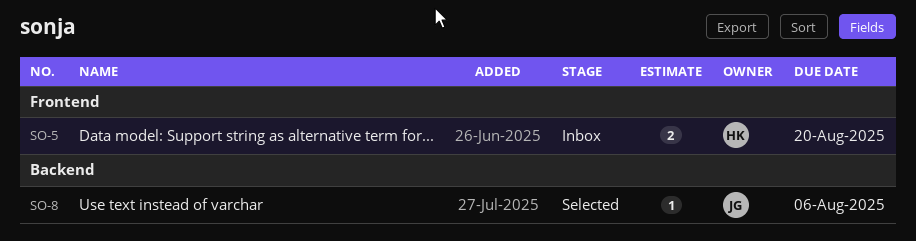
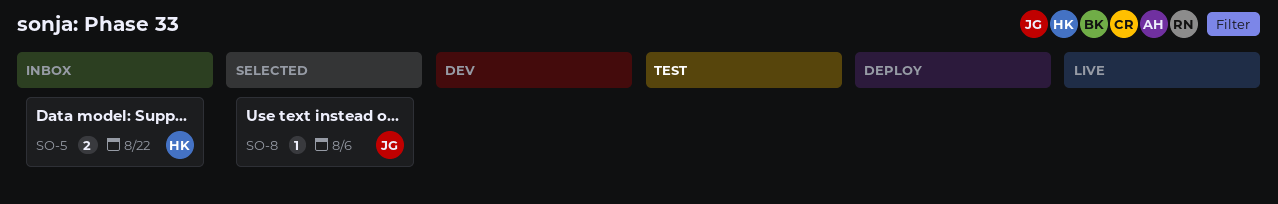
SO-5, due: Aug 20 -> Aug 22

